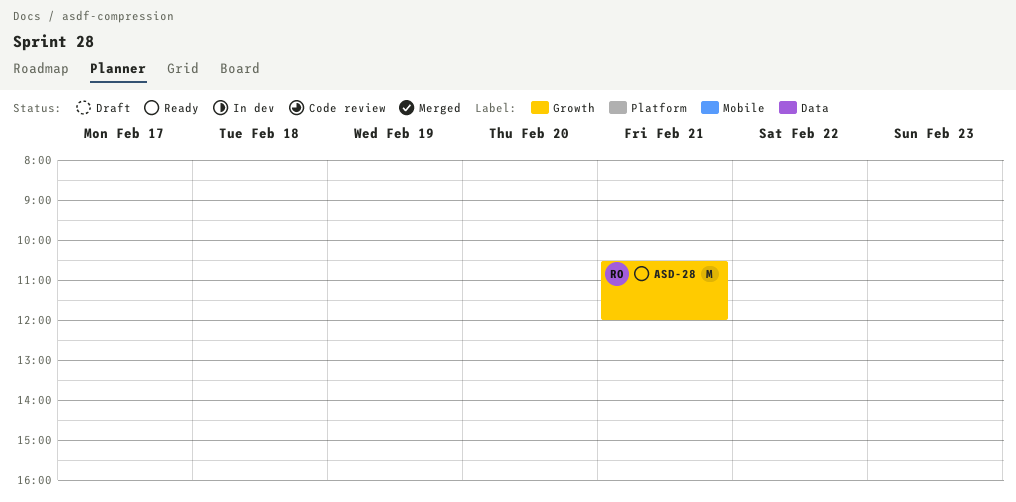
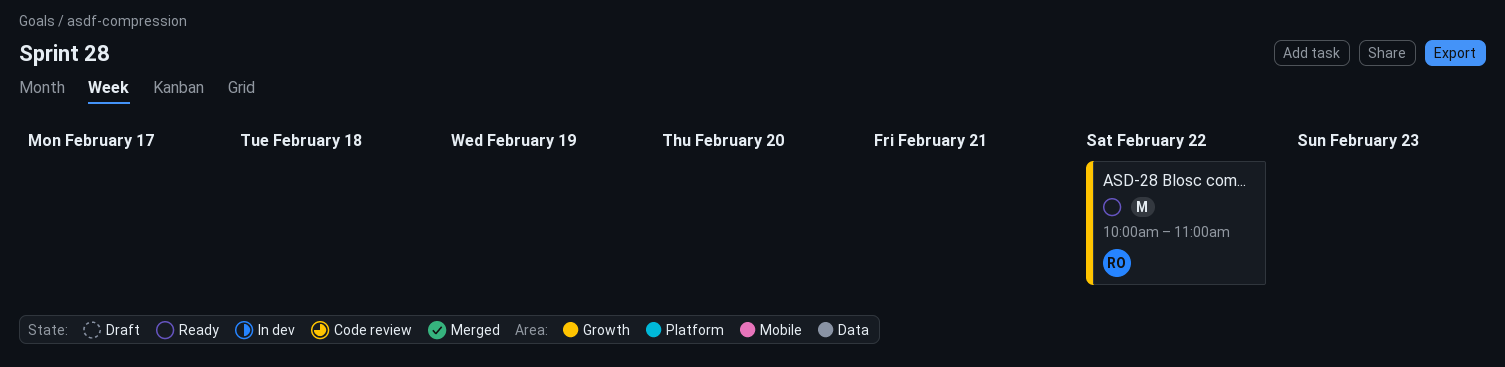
ASD-28, day: Feb 21 -> Feb 22
ASD-28, begins: 10:30 -> 10:00
ASD-28, ends: 12:00 -> 11:00

